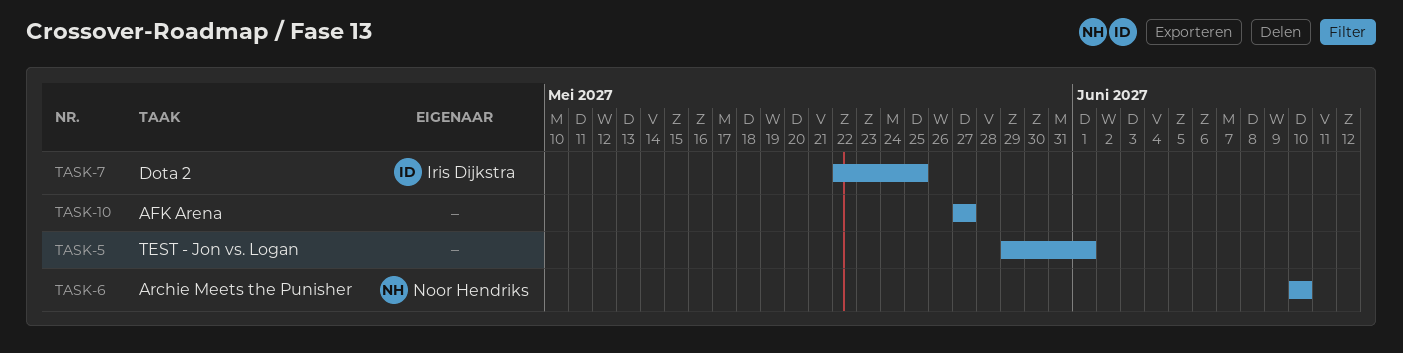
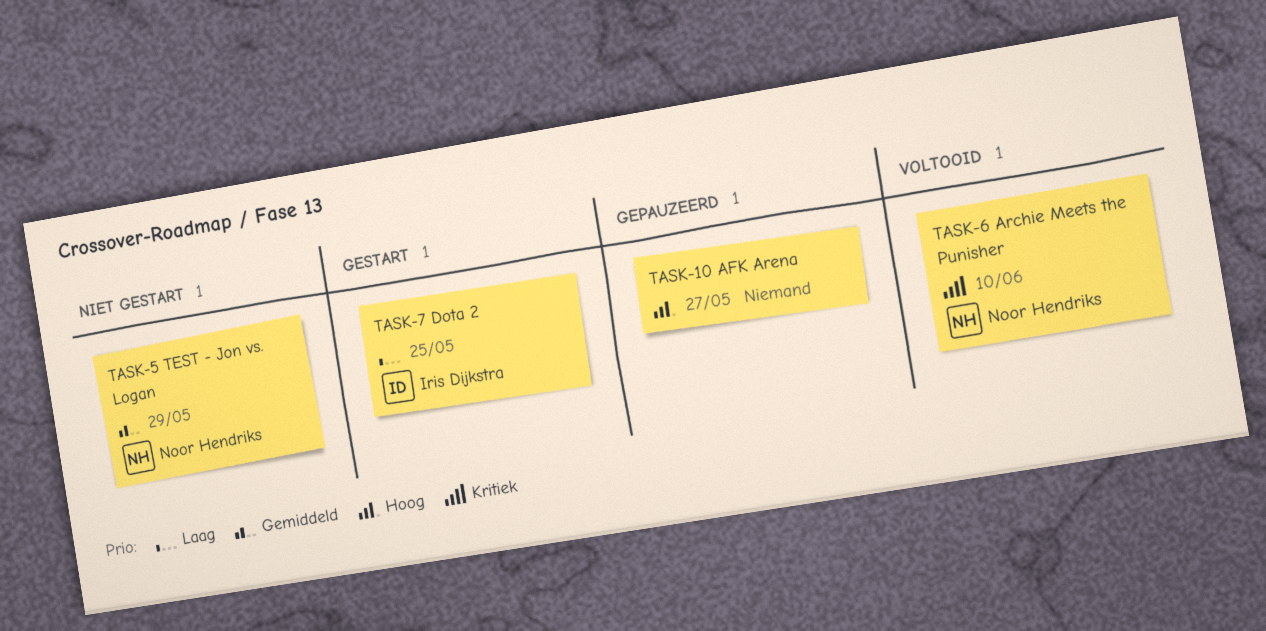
TASK-5, owner: none -> Noor Hendriks
TASK-5, due: Jun 1 -> May 29

